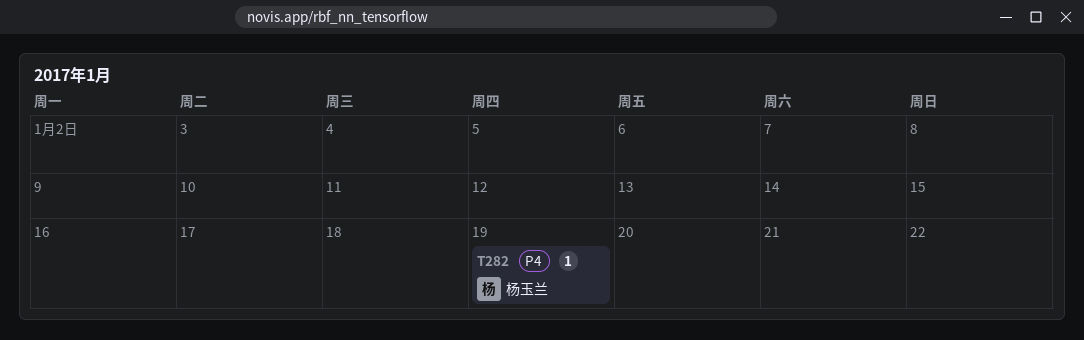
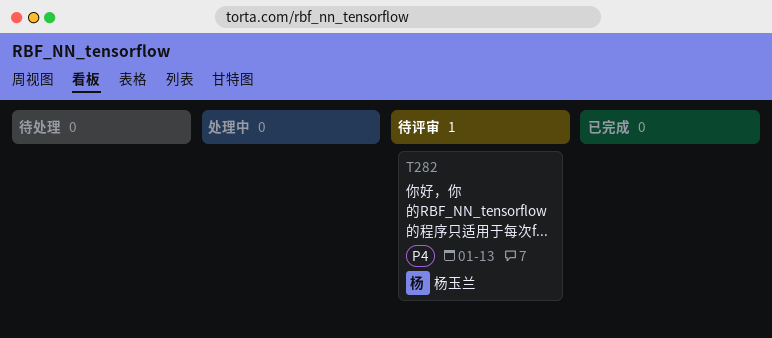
T282, due: Jan 19 -> Jan 13

